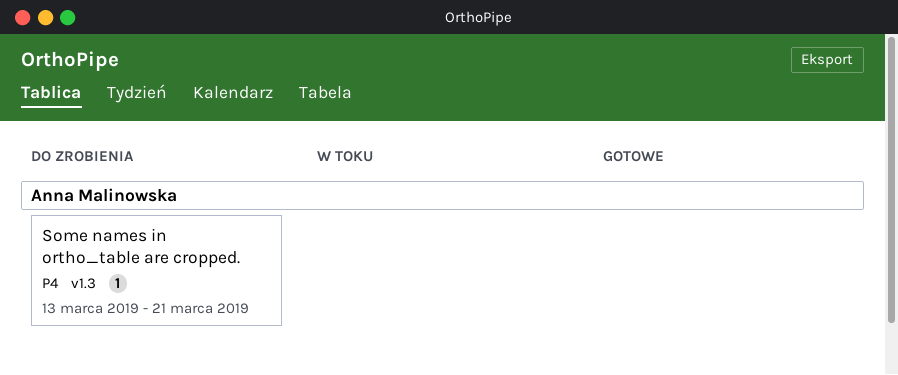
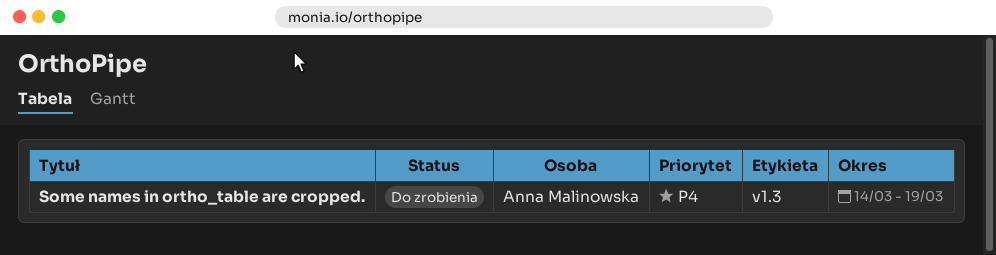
Some names in ortho_table are cropped., start: Mar 13 -> Mar 14
Some names in ortho_table are cropped., due: Mar 21 -> Mar 19

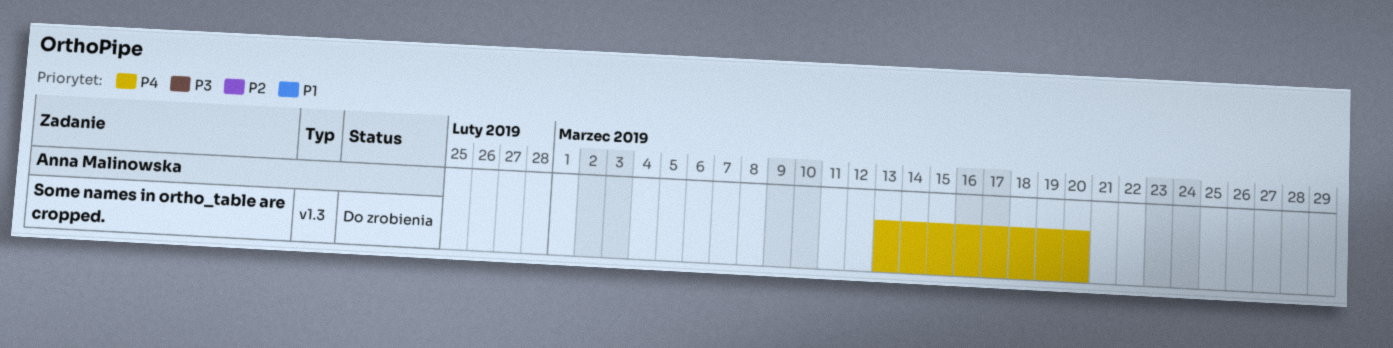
Some names in ortho_table are cropped., start: Mar 14 -> Mar 13
Some names in ortho_table are cropped., due: Mar 19 -> Mar 20

